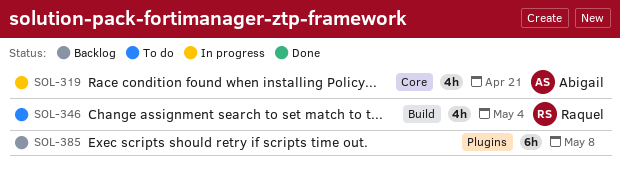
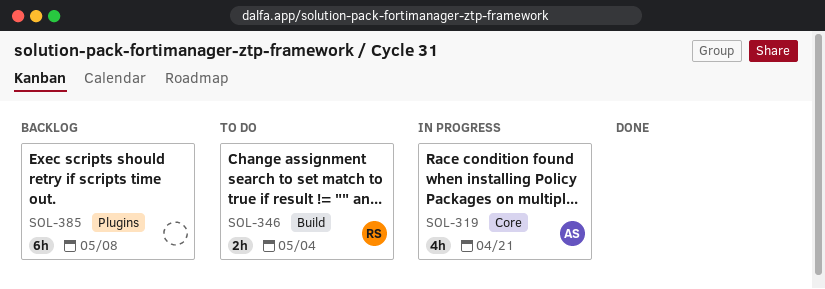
SOL-346, estimate: 4h -> 2h

